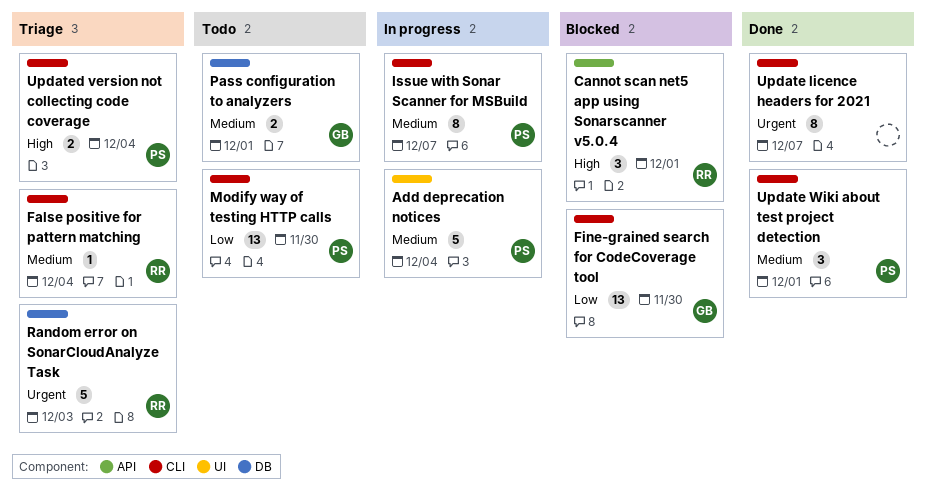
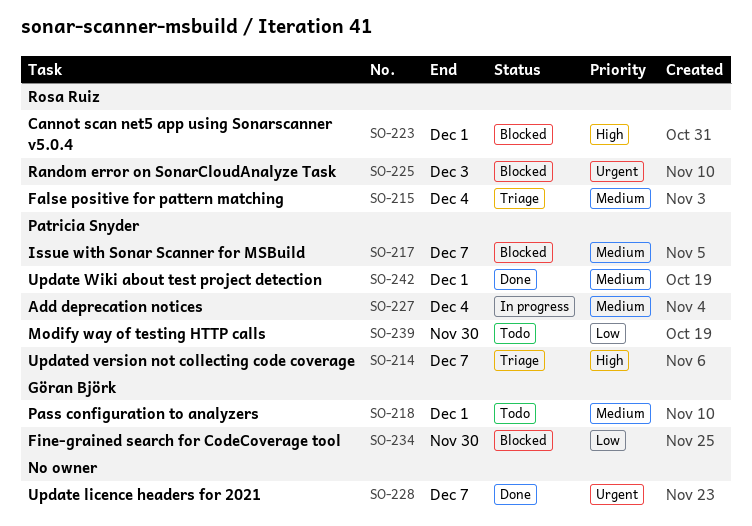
Issue with Sonar Scanner for MSBuild, status: In progress -> Blocked
Random error on SonarCloudAnalyze Task, status: Triage -> Blocked
Updated version not collecting code coverage, due: Dec 4 -> Dec 7

